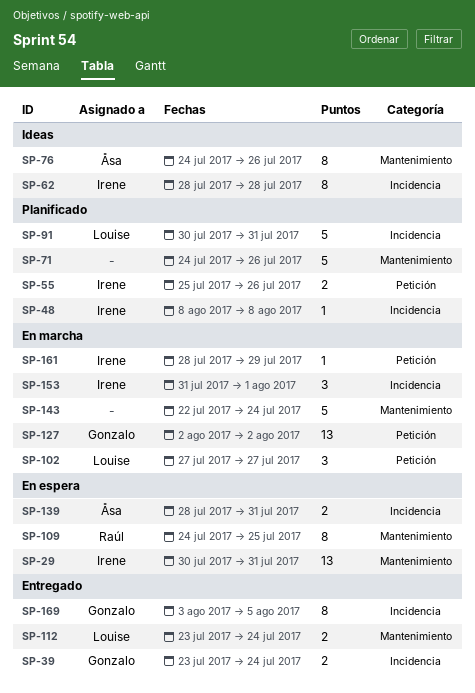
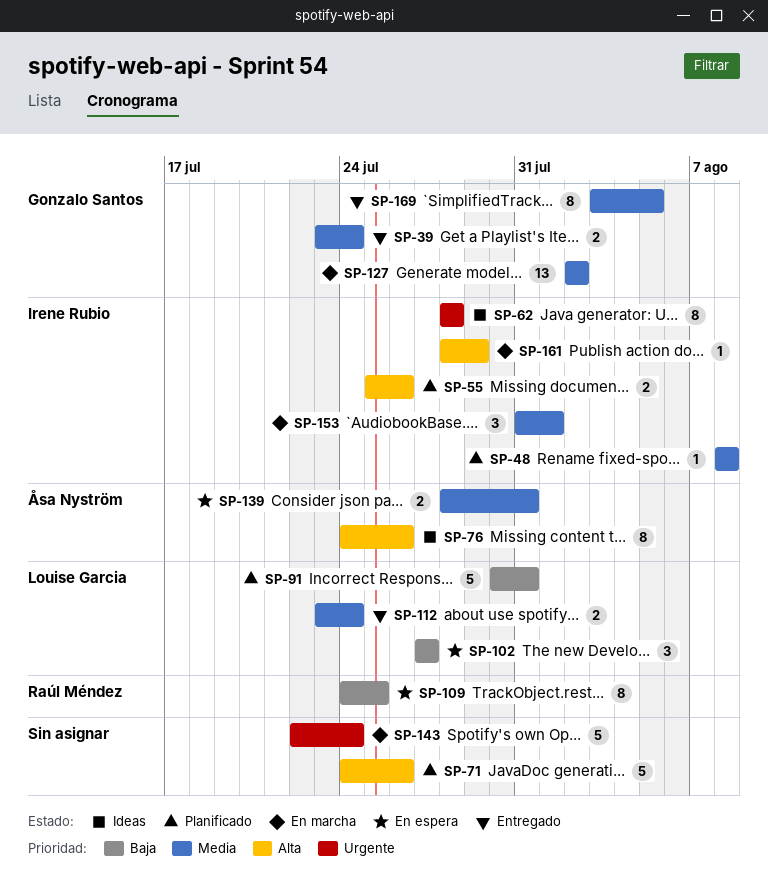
SP-29: present -> none
SP-102, status: En marcha -> En espera

